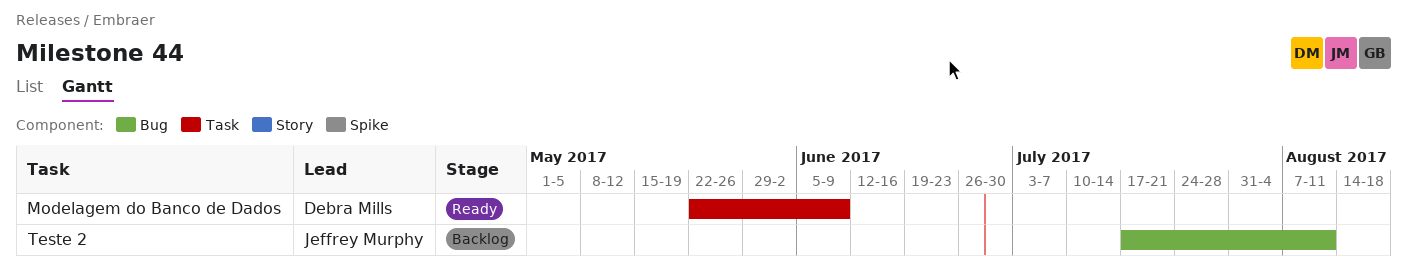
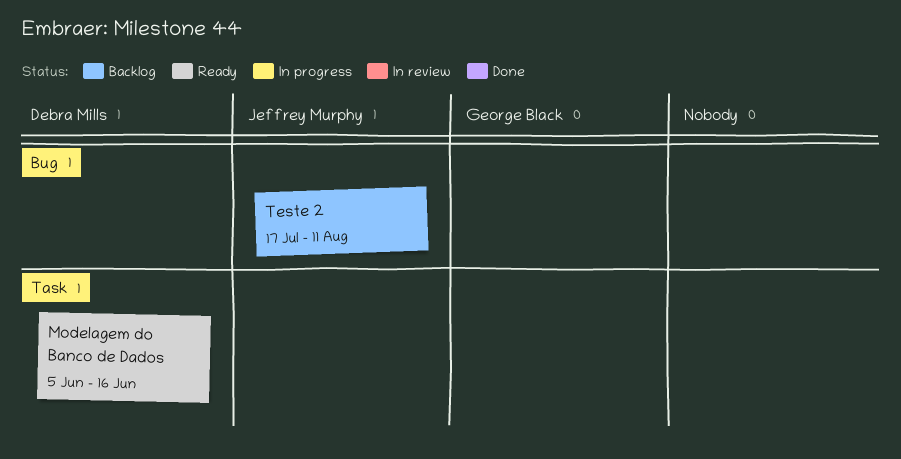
Modelagem do Banco de Dados, start: May 22 -> Jun 5
Modelagem do Banco de Dados, due: Jun 9 -> Jun 16

